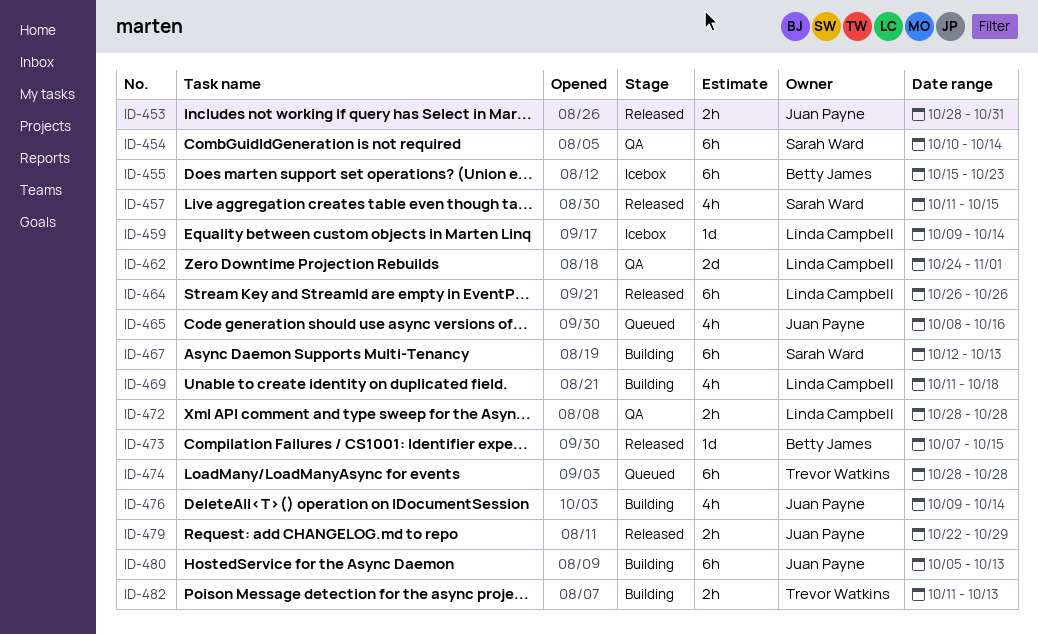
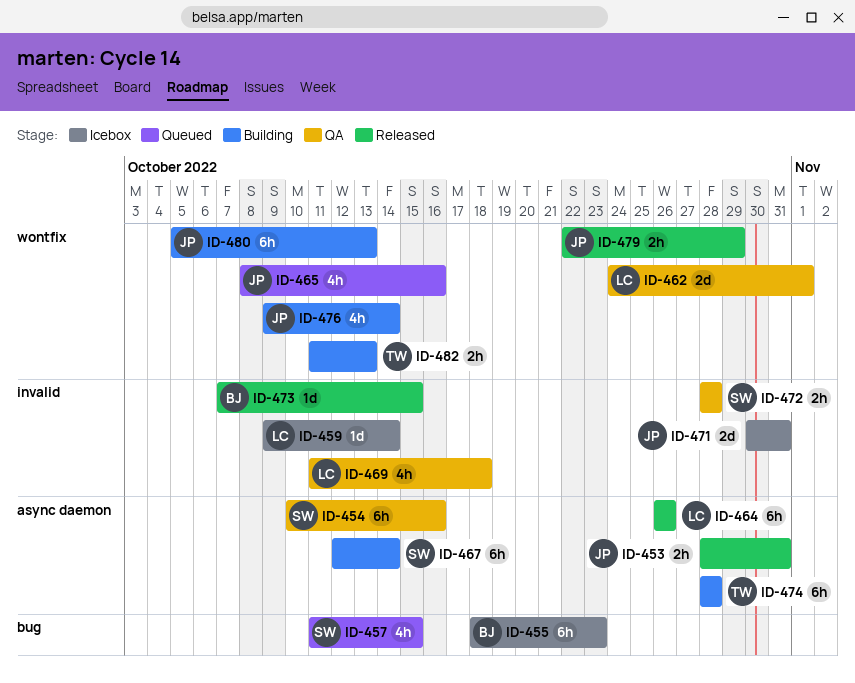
ID-454, due: Oct 14 -> Oct 16
ID-455, start: Oct 15 -> Oct 18
ID-457, status: Released -> Queued
ID-467, due: Oct 13 -> Oct 14
ID-469, status: Building -> QA
ID-471: none -> present
ID-472, owner: Linda Campbell -> Sarah Ward
ID-474, status: Queued -> Building

